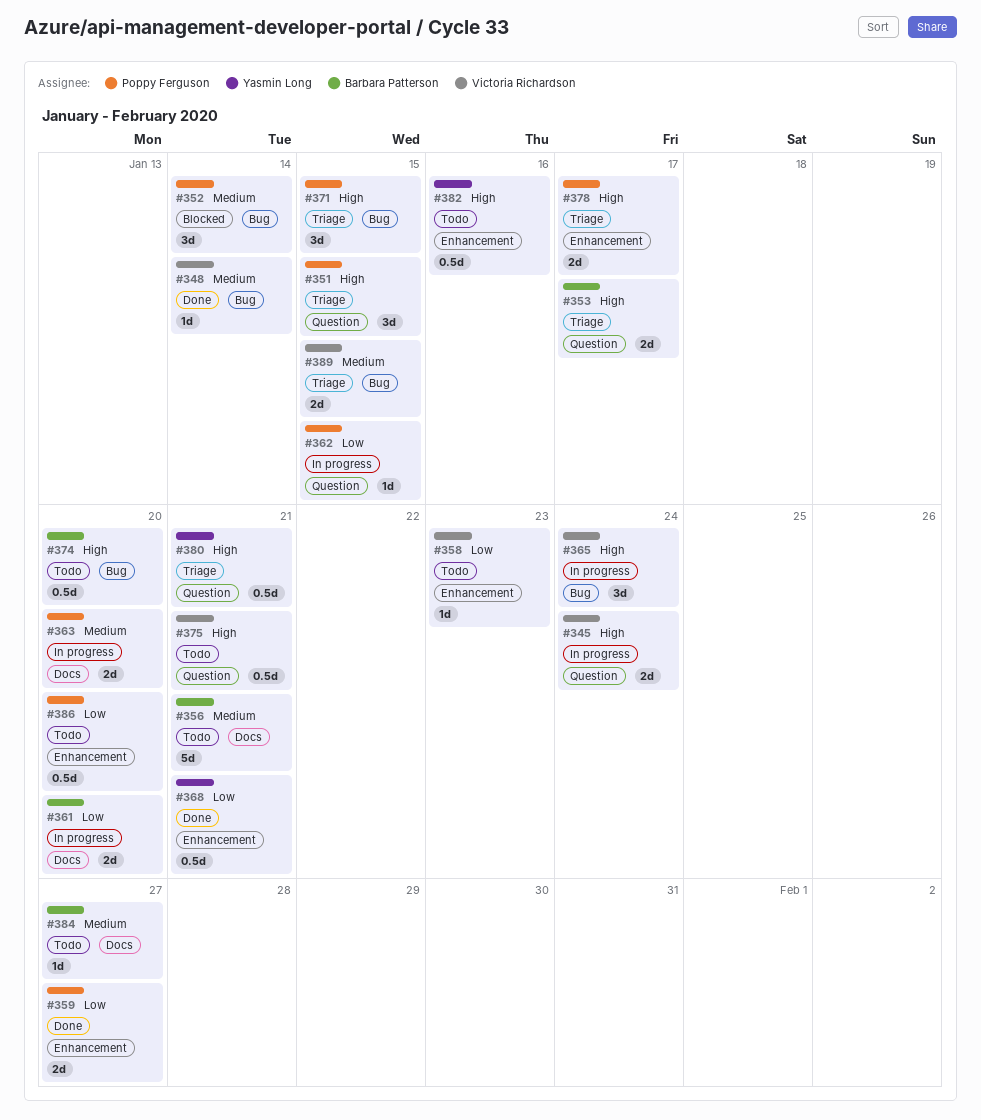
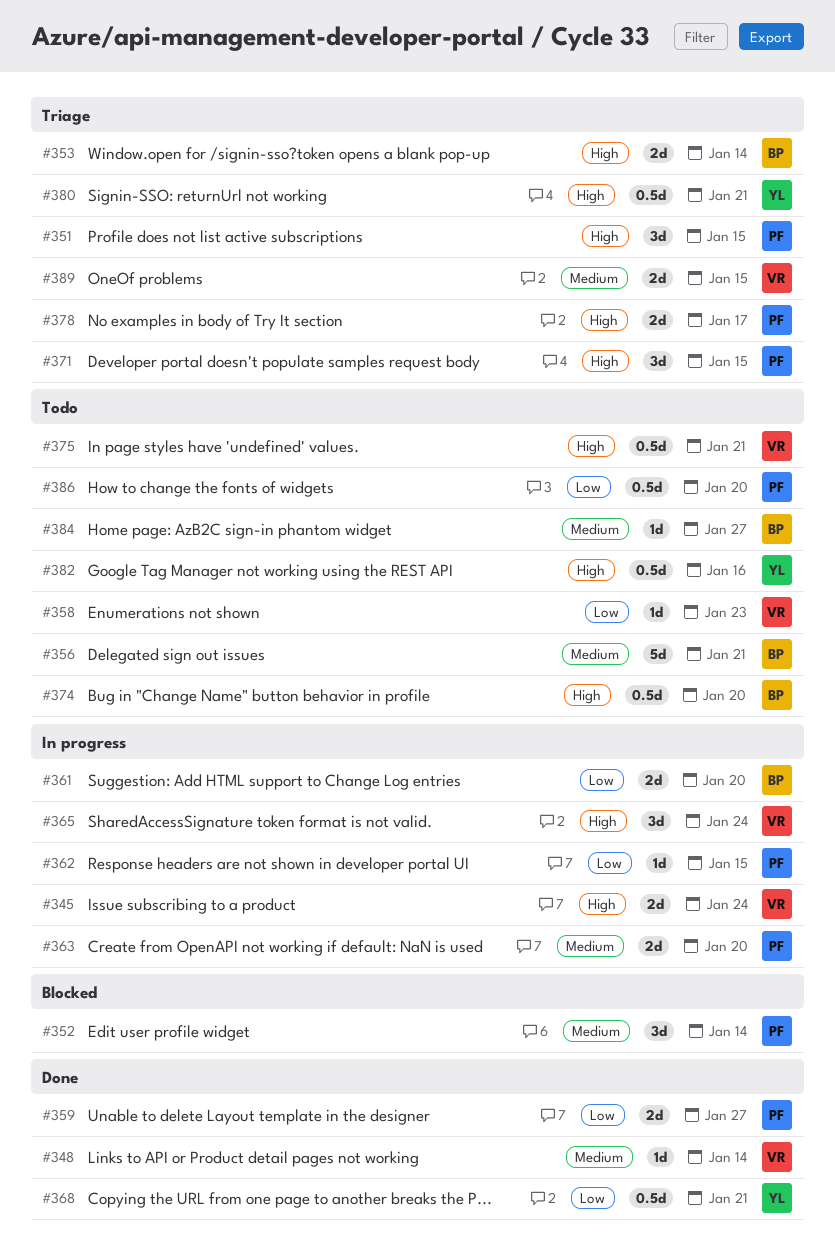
#353, due: Jan 17 -> Jan 14

